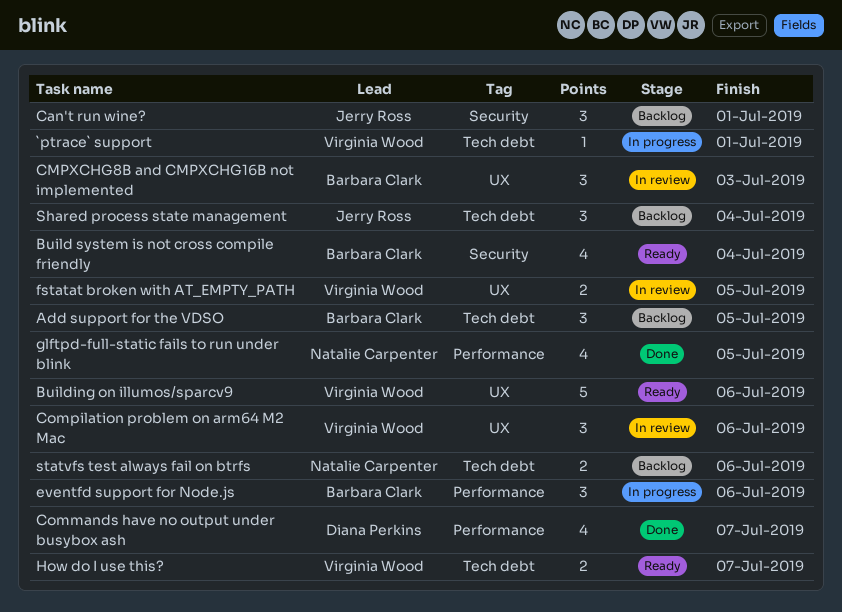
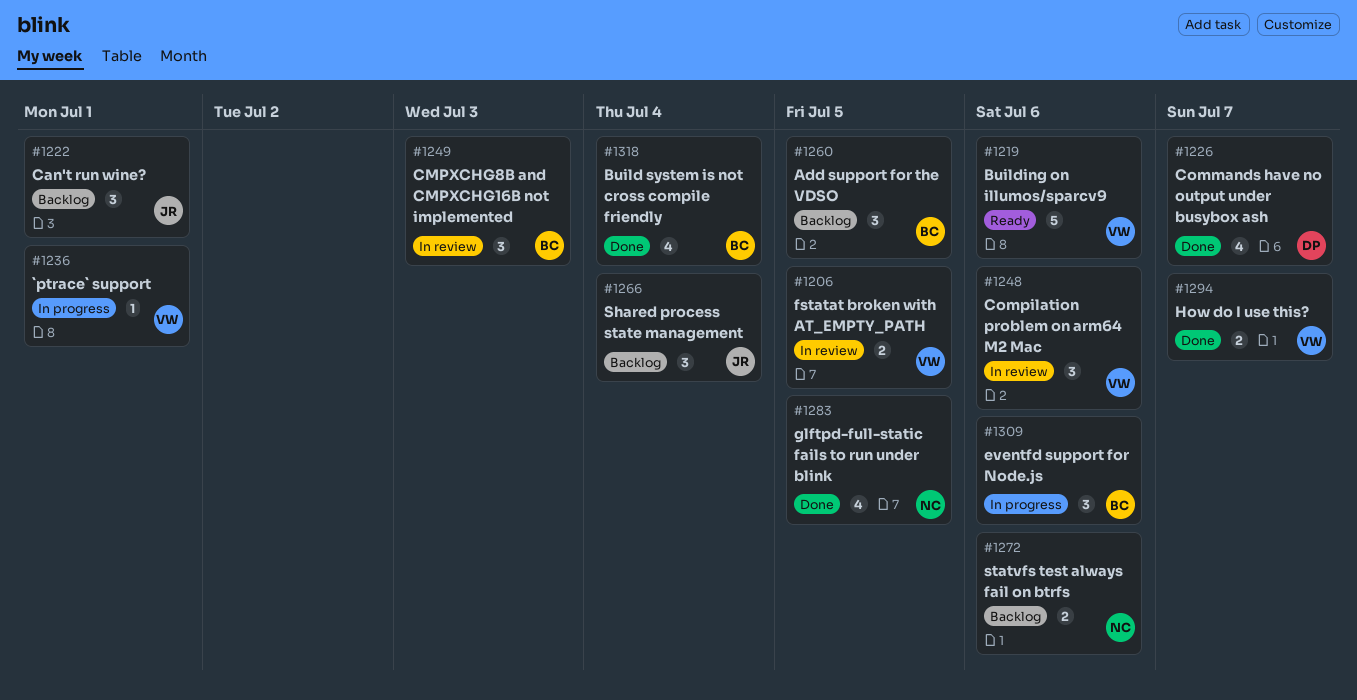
Build system is not cross compile friendly, status: Ready -> Done
How do I use this?, status: Ready -> Done

